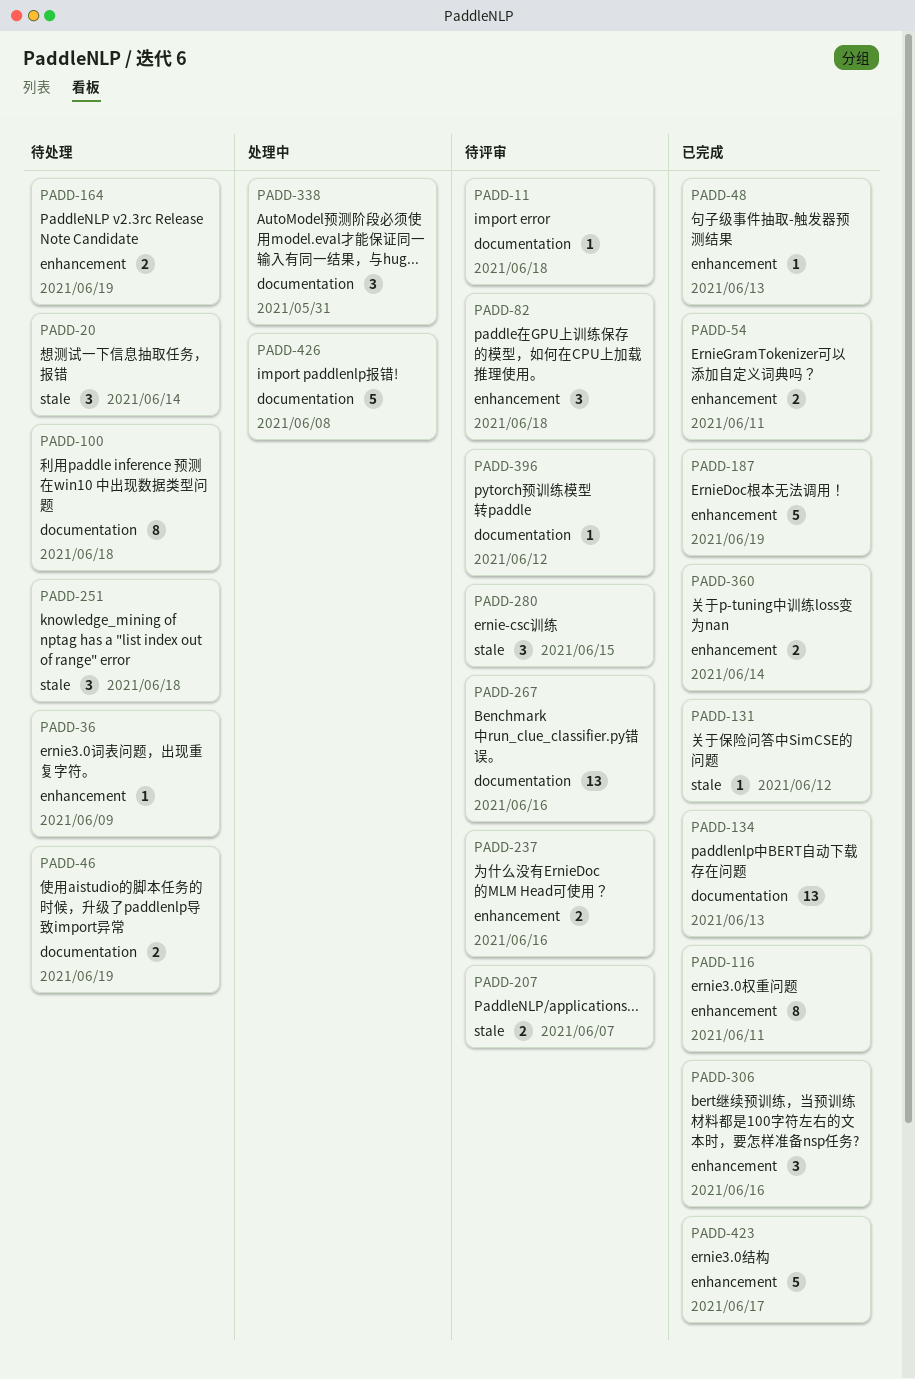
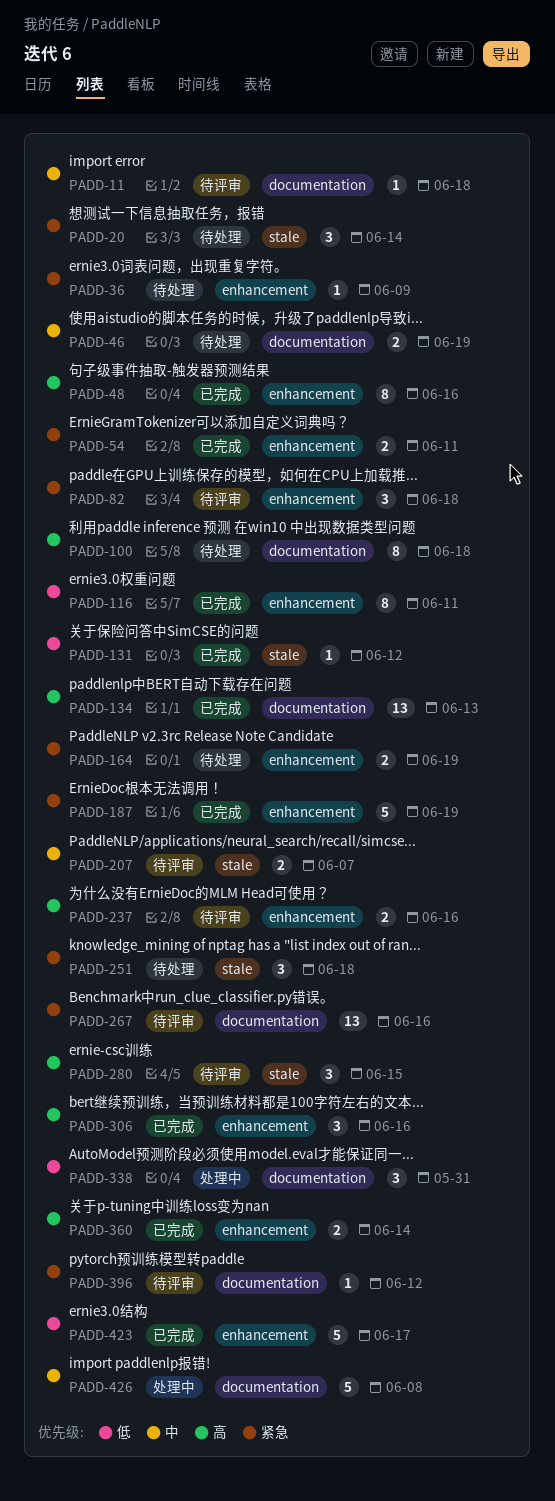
PADD-48, estimate: 1 -> 8
PADD-48, due: Jun 13 -> Jun 16

